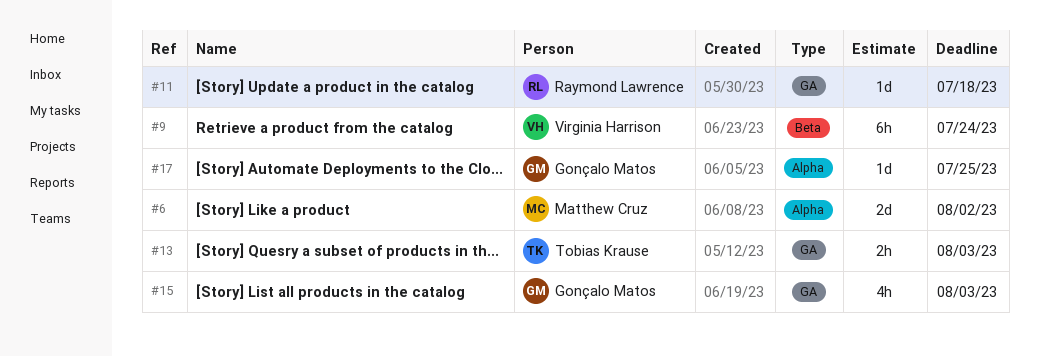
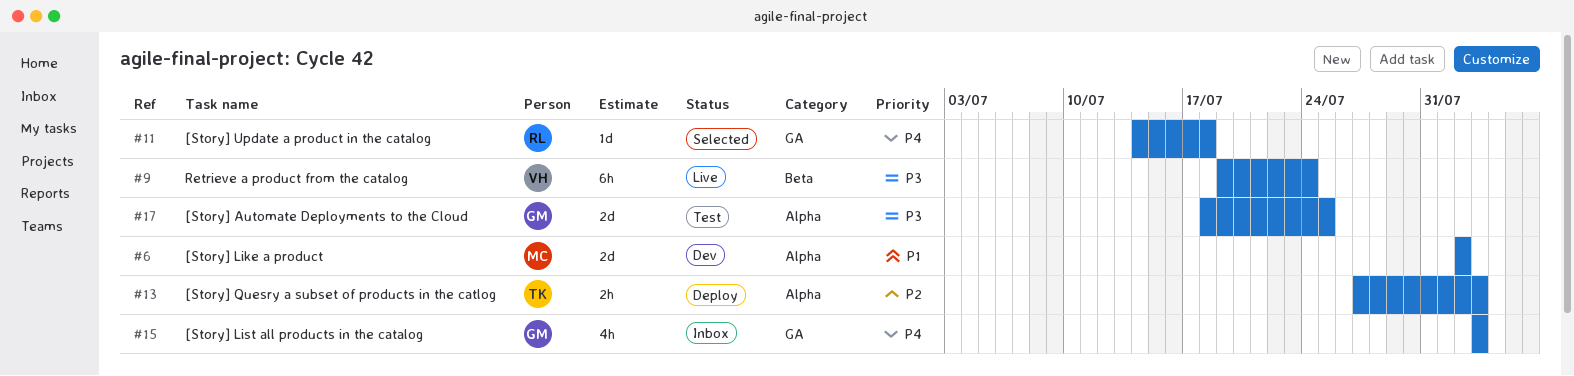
#13, label: GA -> Alpha
#17, estimate: 1d -> 2d

